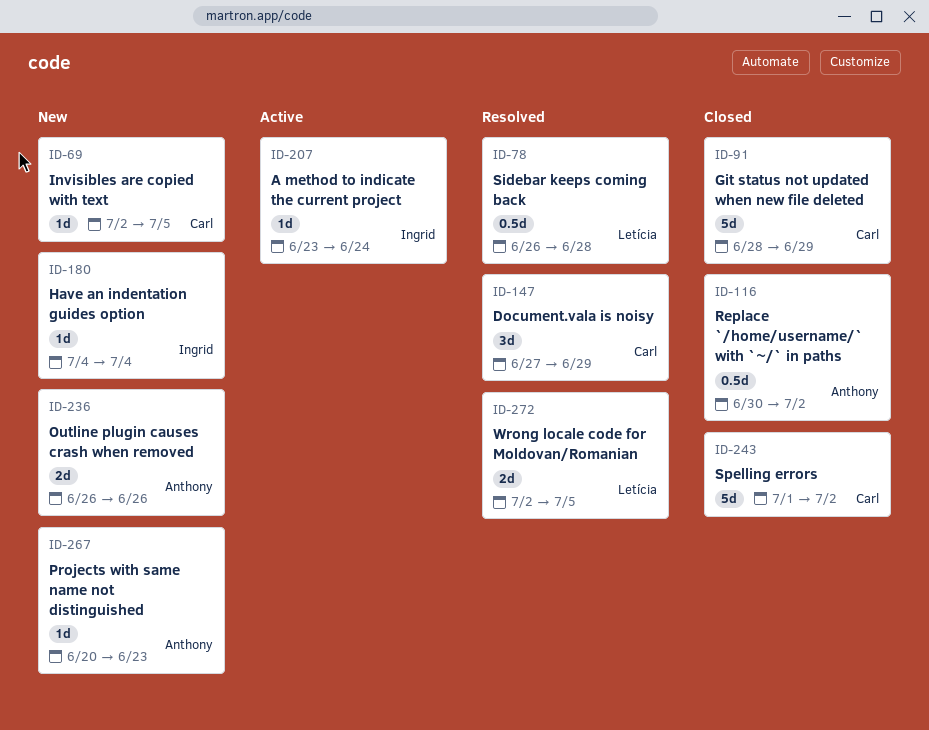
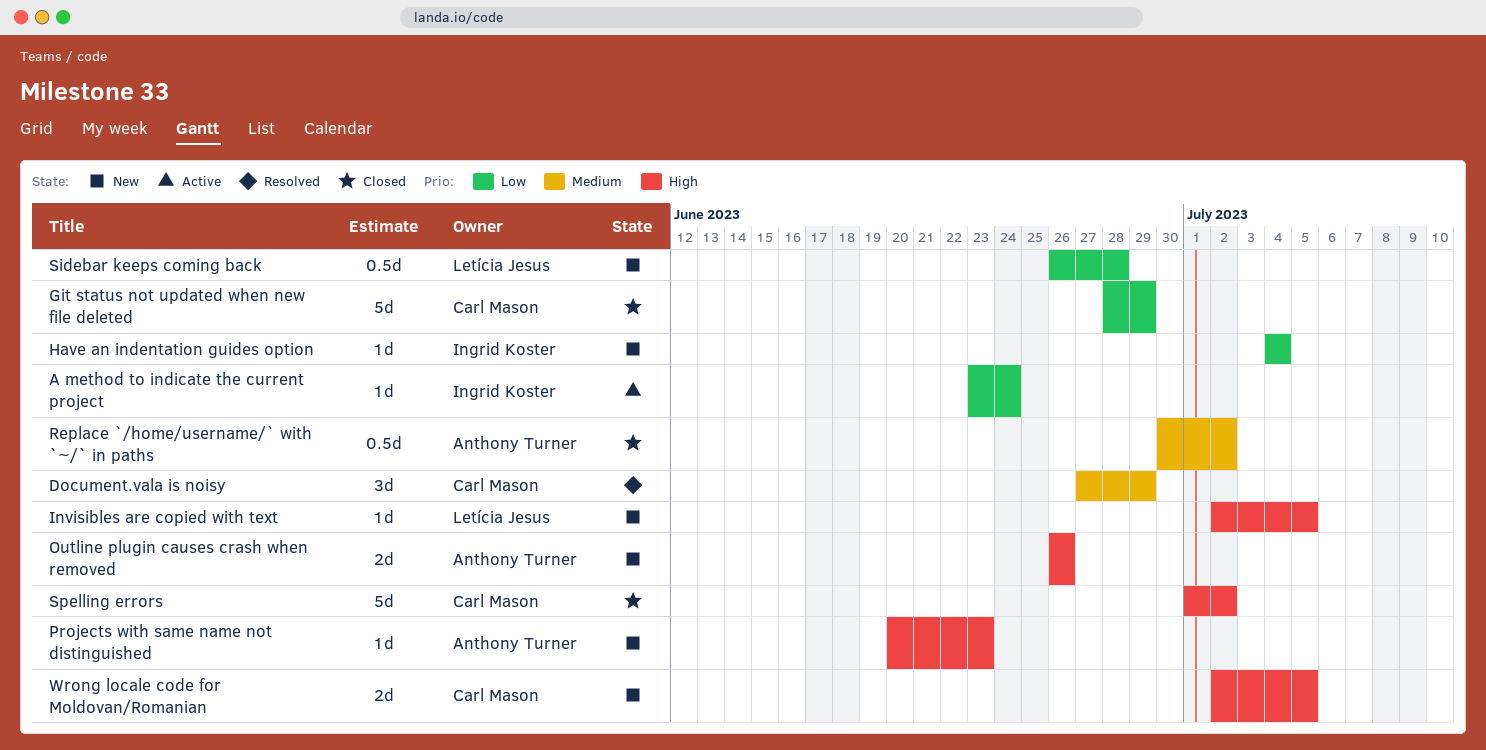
Invisibles are copied with text, owner: Carl Mason -> Letícia Jesus
Sidebar keeps coming back, status: Resolved -> New
Wrong locale code for Moldovan/Romanian, status: Resolved -> New
Wrong locale code for Moldovan/Romanian, owner: Letícia Jesus -> Carl Mason

